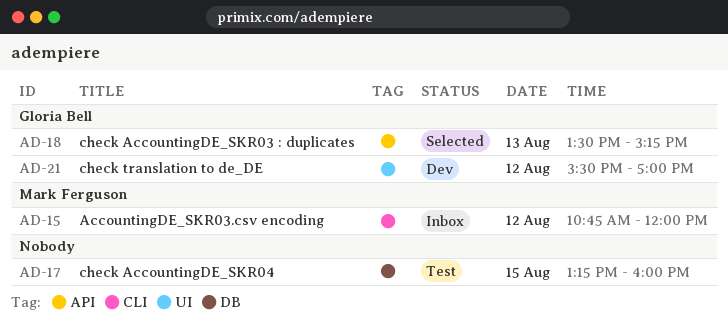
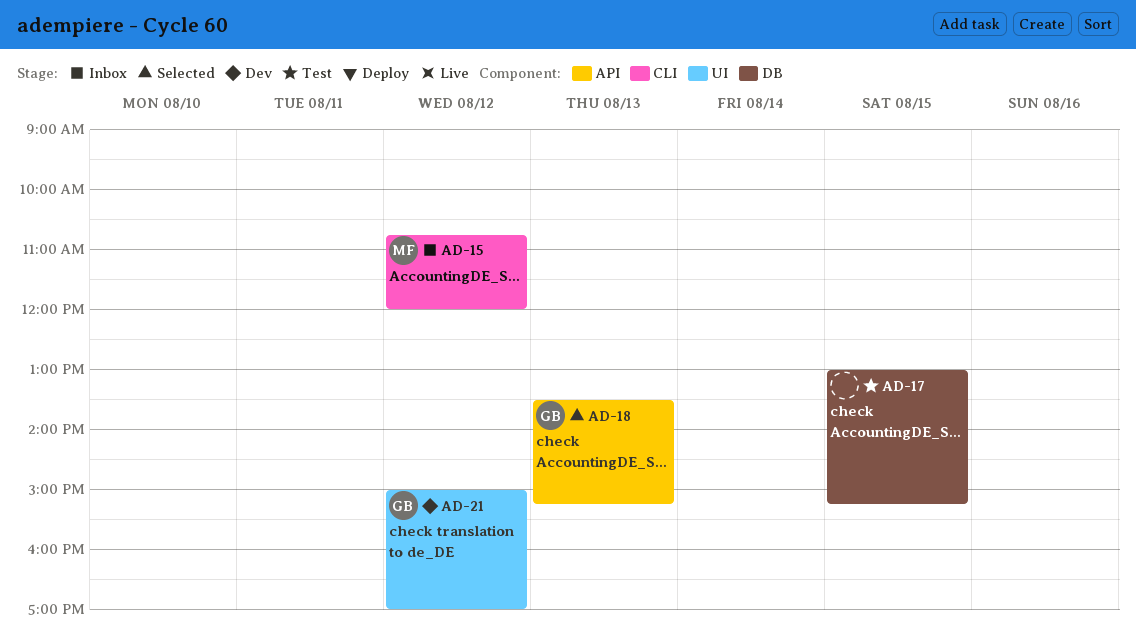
AD-17, begins: 13:15 -> 13:00
AD-17, ends: 16:00 -> 15:15
AD-21, begins: 15:30 -> 15:00

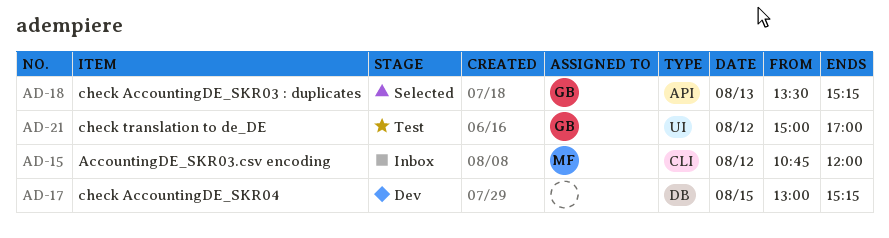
AD-17, status: Test -> Dev
AD-21, status: Dev -> Test

